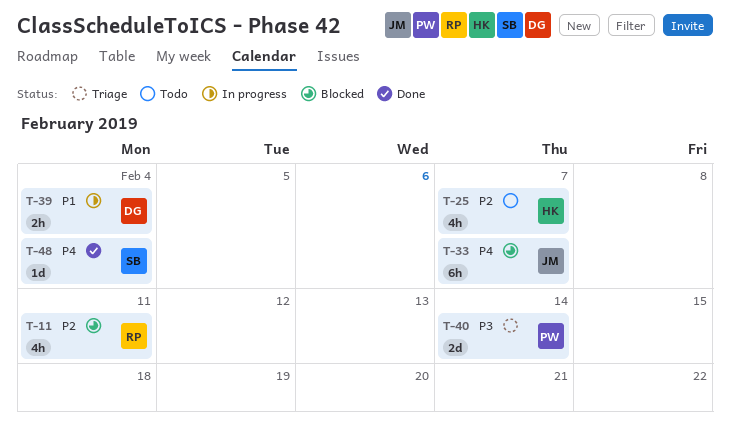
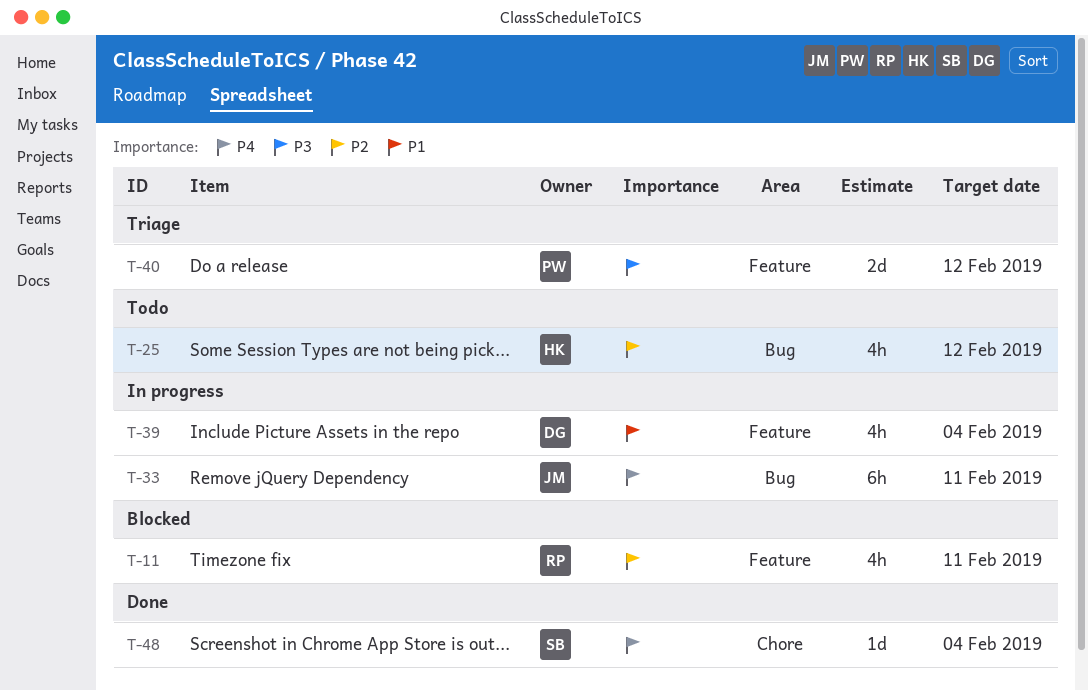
T-25, due: Feb 7 -> Feb 12
T-33, status: Blocked -> In progress
T-33, due: Feb 7 -> Feb 11
T-39, estimate: 2h -> 4h
T-40, due: Feb 14 -> Feb 12

